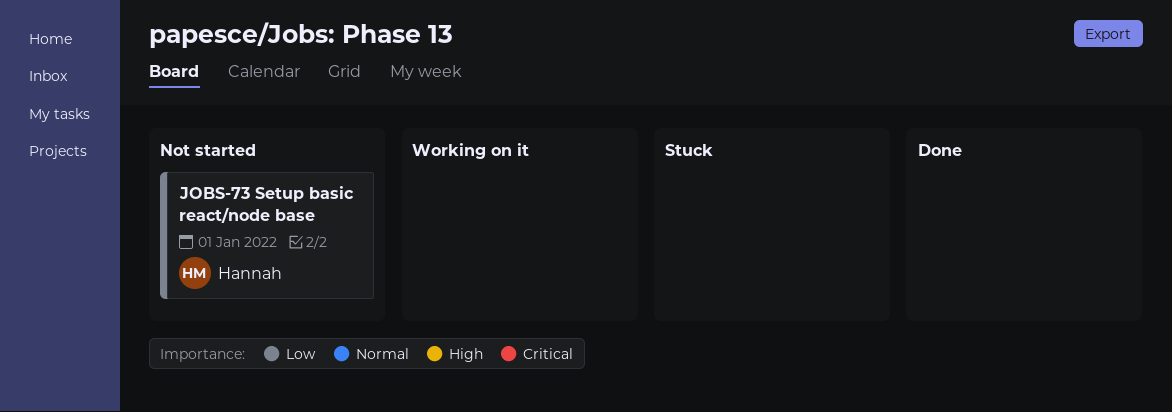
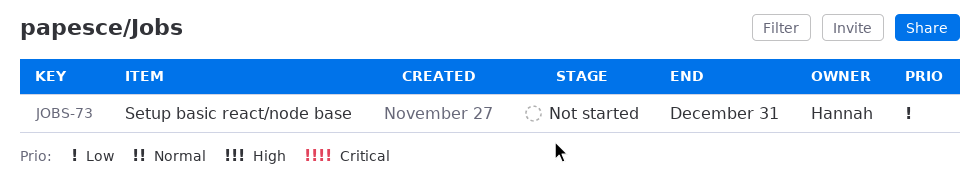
JOBS-73, due: Jan 1 -> Dec 31

